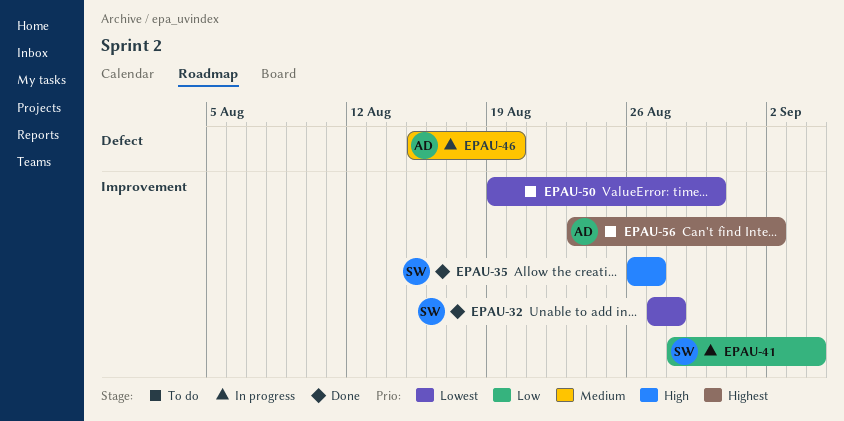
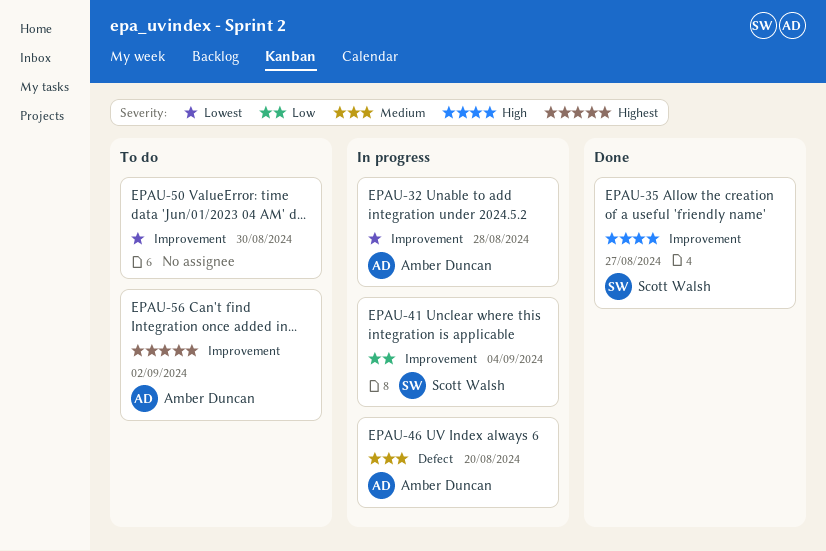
EPAU-32, status: Done -> In progress
EPAU-32, owner: Scott Walsh -> Amber Duncan

